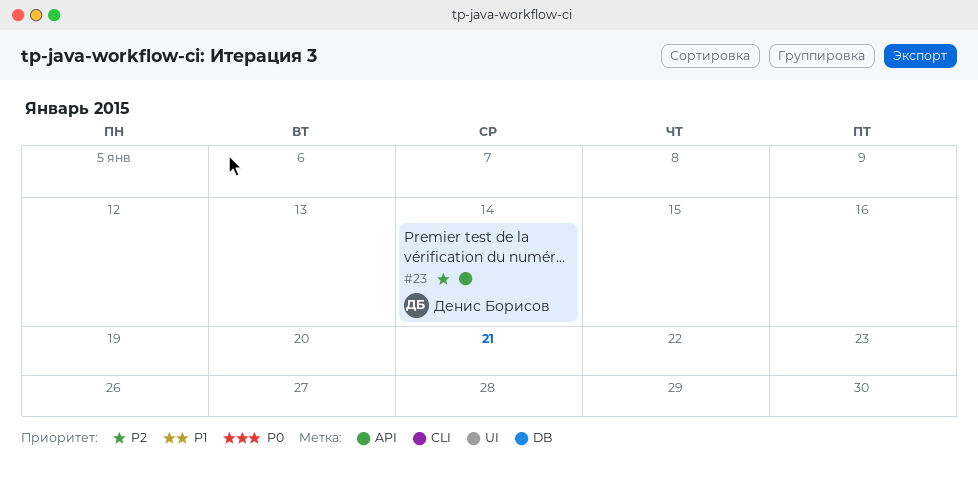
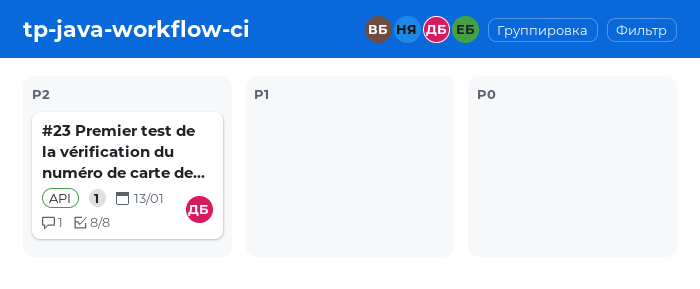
#23, due: Jan 14 -> Jan 13

